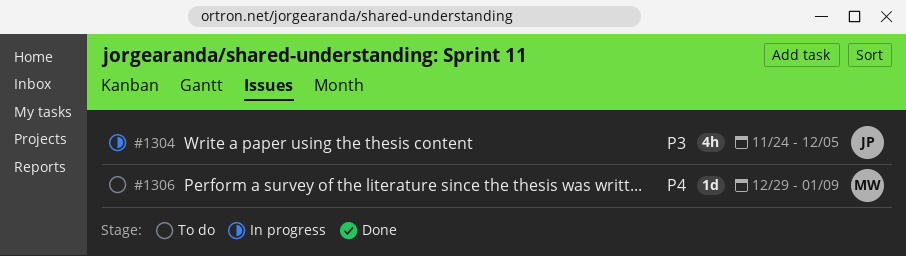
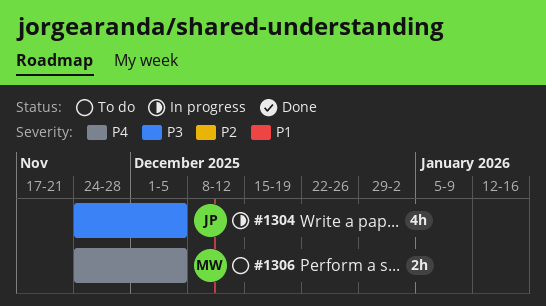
#1306, estimate: 1d -> 2h
#1306, start: Dec 29 -> Nov 24
#1306, due: Jan 9 -> Dec 5

